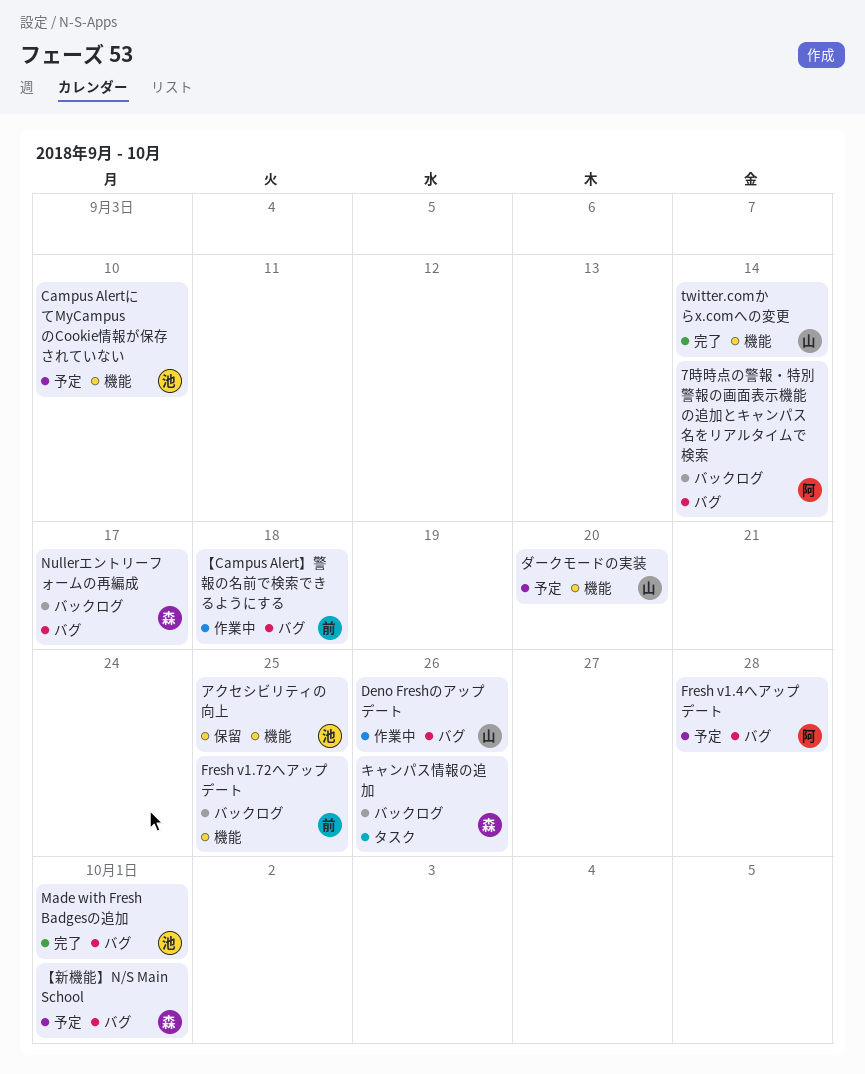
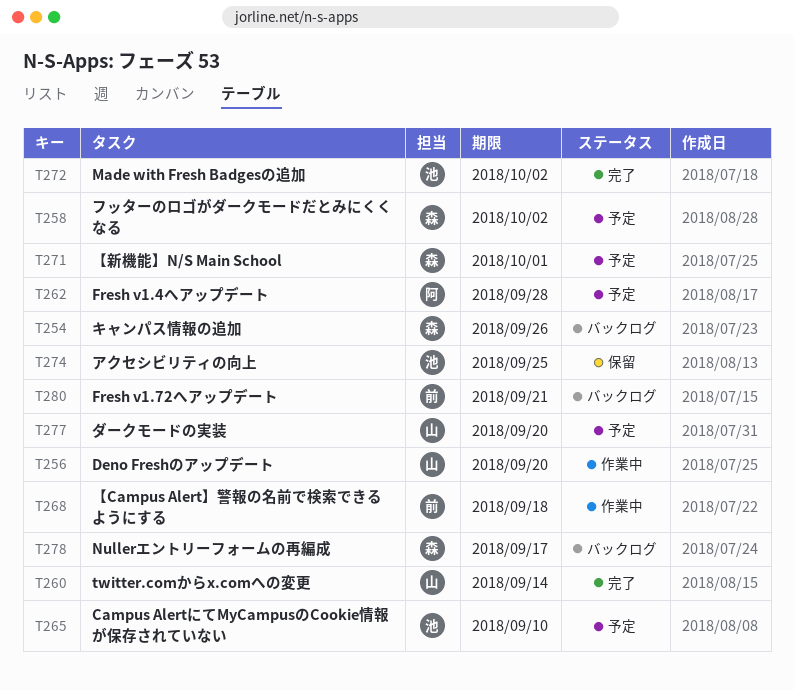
7時時点の警報・特別警報の画面表示機能の追加とキャンパス名をリアルタイムで検索: present -> none
Deno Freshのアップデート, due: Sep 26 -> Sep 20
Fresh v1.72へアップデート, due: Sep 25 -> Sep 21
Made with Fresh Badgesの追加, due: Oct 1 -> Oct 2
フッターのロゴがダークモードだとみにくくなる: none -> present

